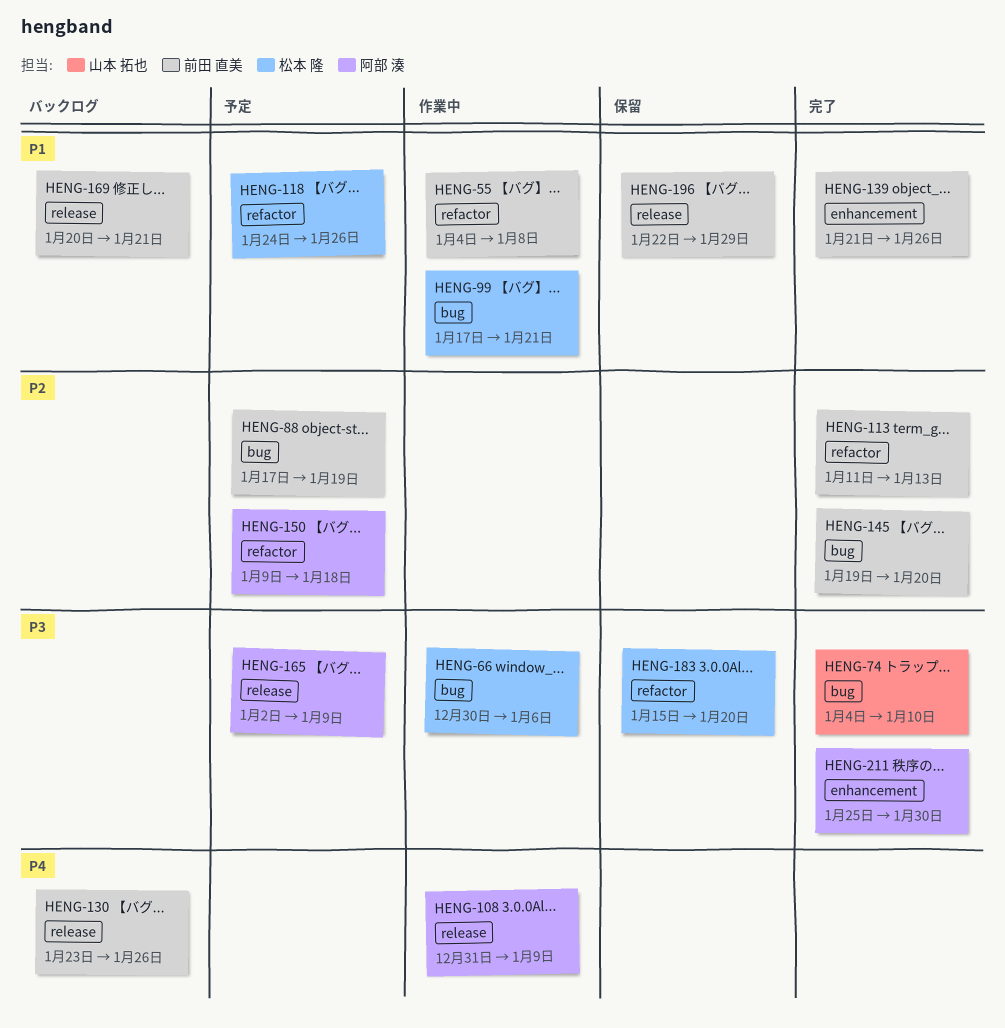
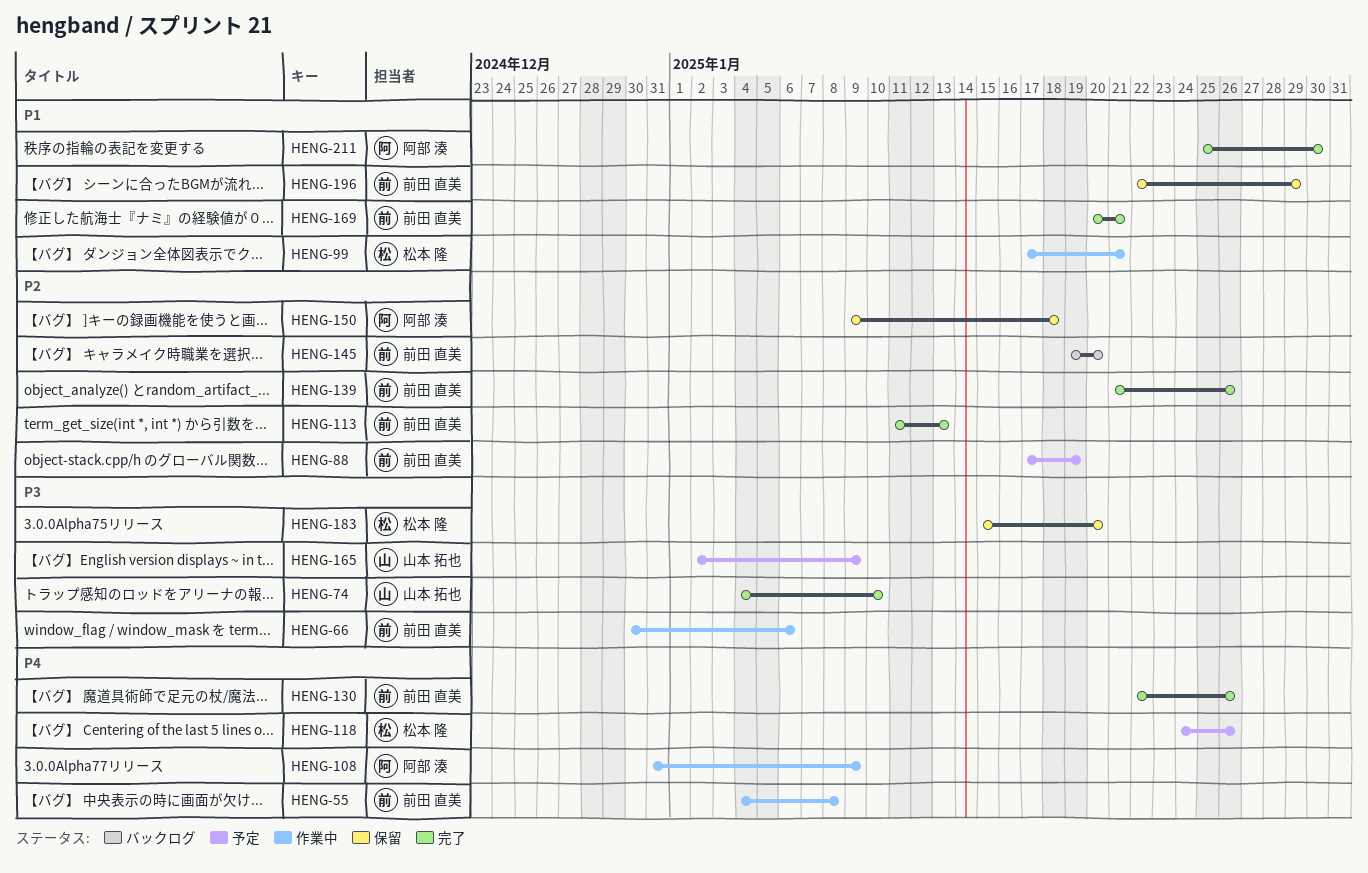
HENG-55, priority: P1 -> P4
HENG-66, owner: 松本 隆 -> 前田 直美
HENG-118, priority: P1 -> P4
HENG-130, status: バックログ -> 完了
HENG-130, start: Jan 23 -> Jan 22
HENG-139, priority: P1 -> P2
HENG-145, status: 完了 -> バックログ
HENG-150, status: 予定 -> 保留
HENG-165, owner: 阿部 湊 -> 山本 拓也
HENG-169, status: バックログ -> 完了
HENG-211, priority: P3 -> P1

